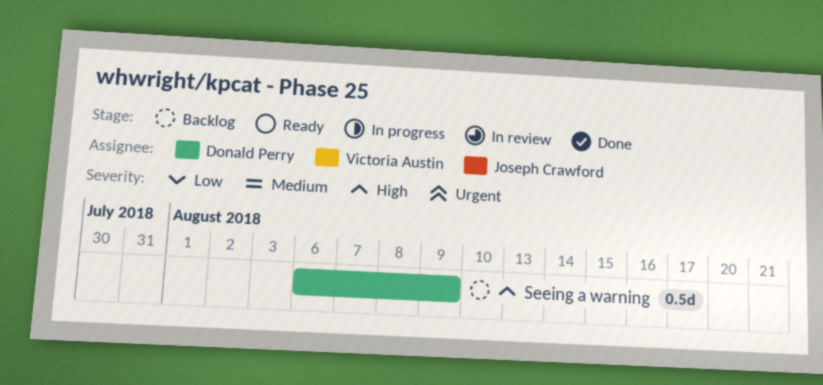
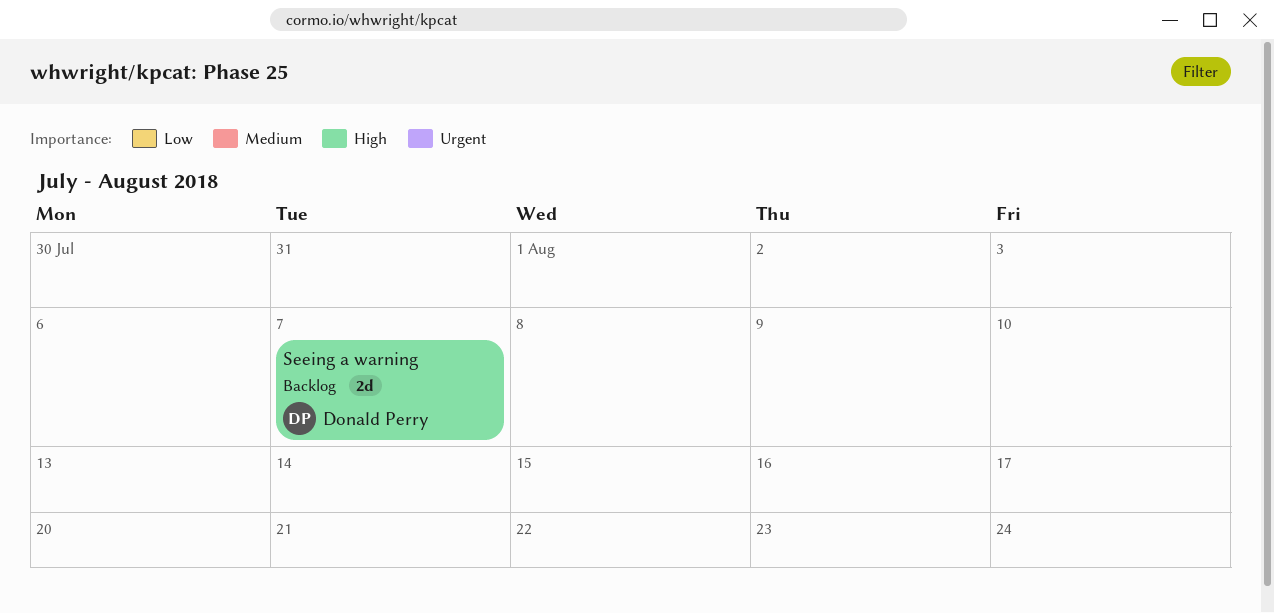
Seeing a warning, estimate: 0.5d -> 2d
Seeing a warning, due: Aug 9 -> Aug 7

